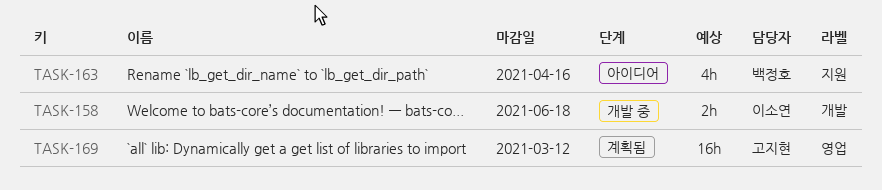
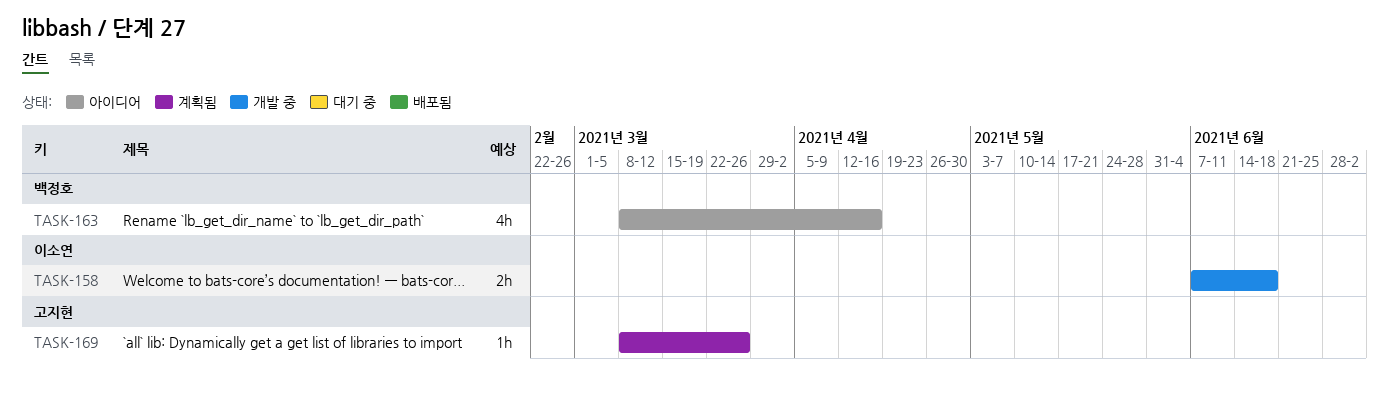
TASK-169, estimate: 16h -> 1h
TASK-169, due: Mar 12 -> Mar 26

